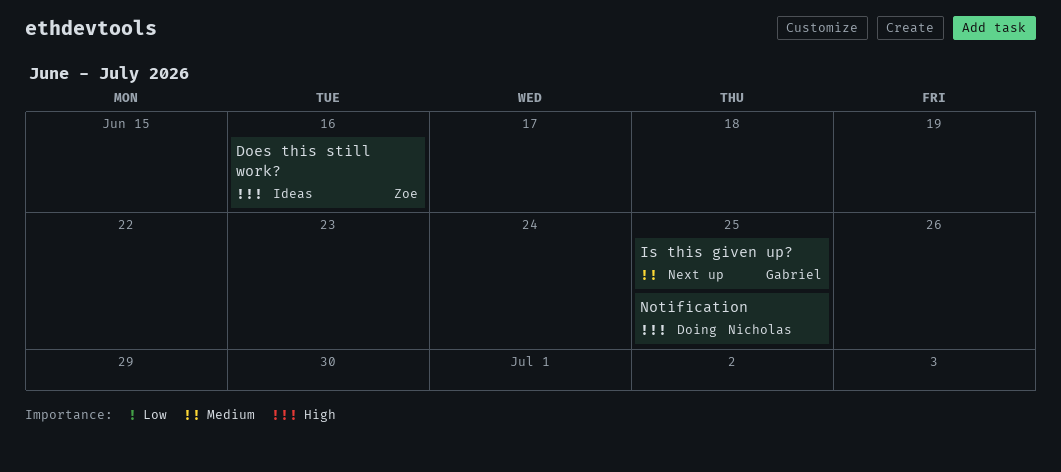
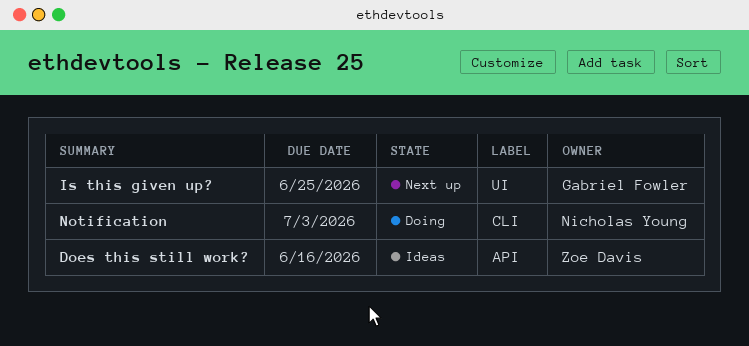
Notification, due: Jun 25 -> Jul 3

